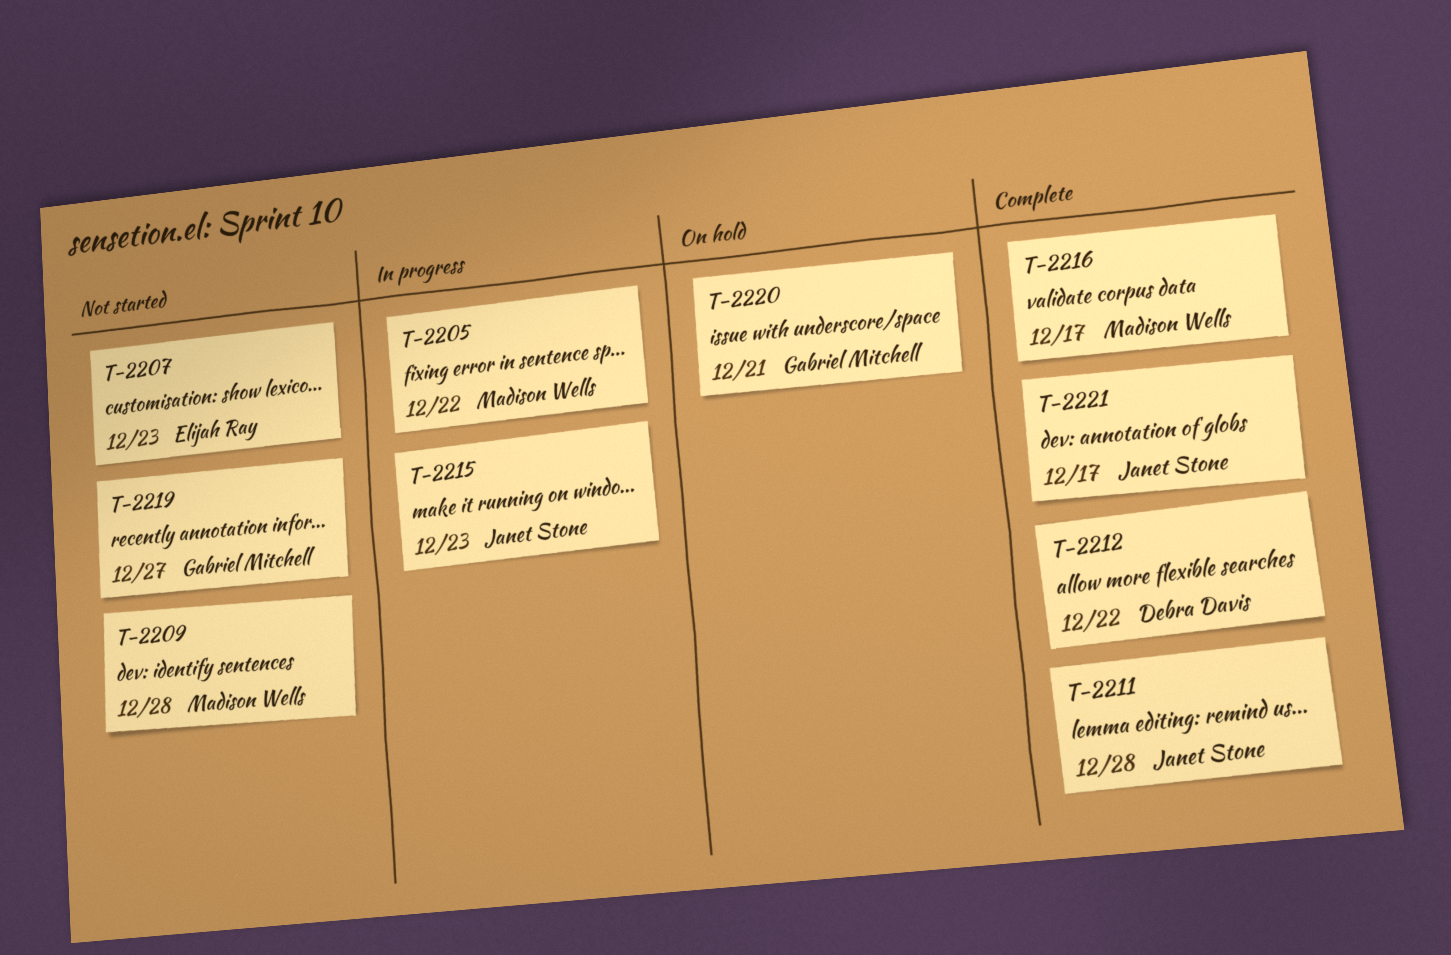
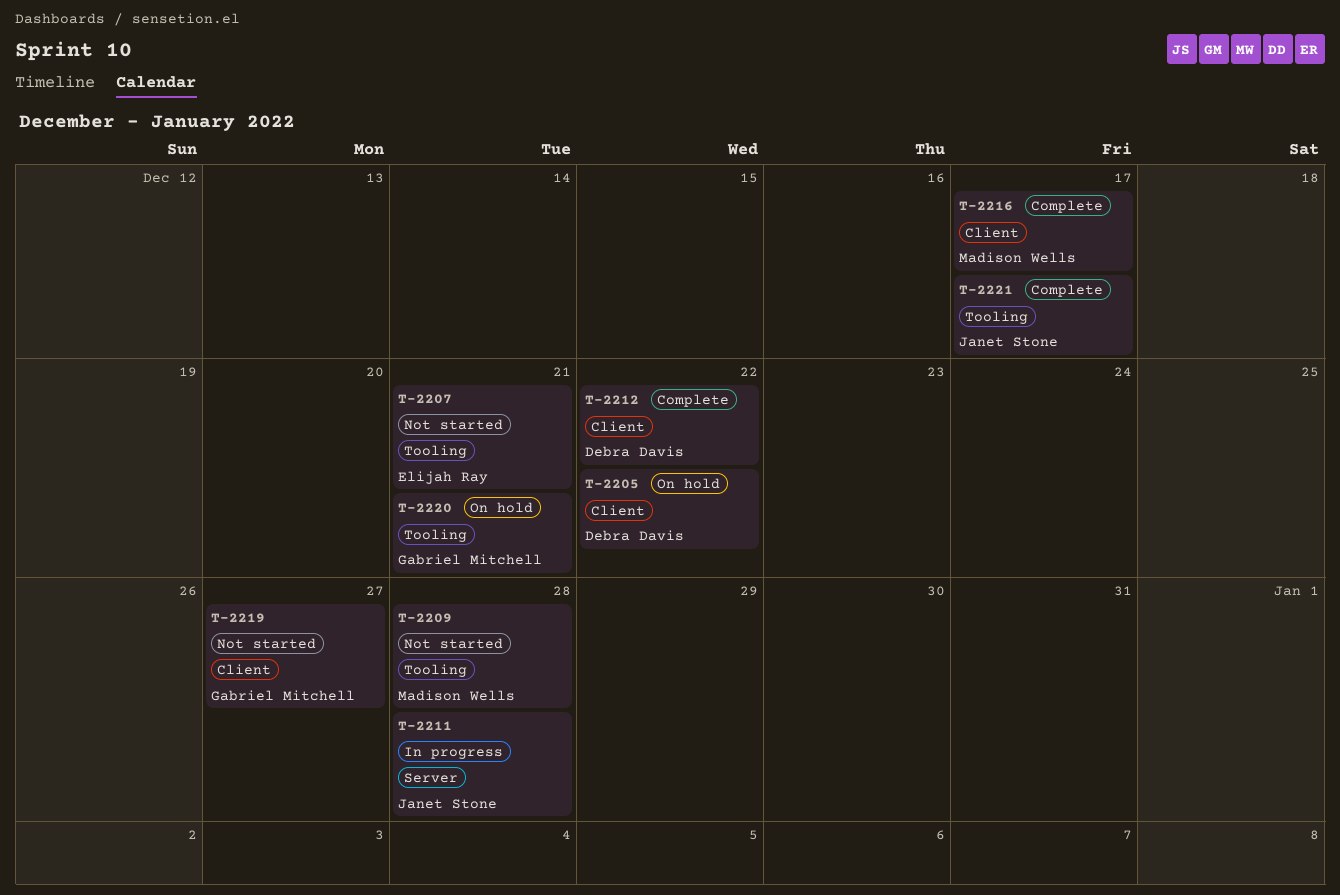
T-2205, status: In progress -> On hold
T-2205, owner: Madison Wells -> Debra Davis
T-2207, due: Dec 23 -> Dec 21
T-2211, status: Complete -> In progress
T-2215: present -> none

